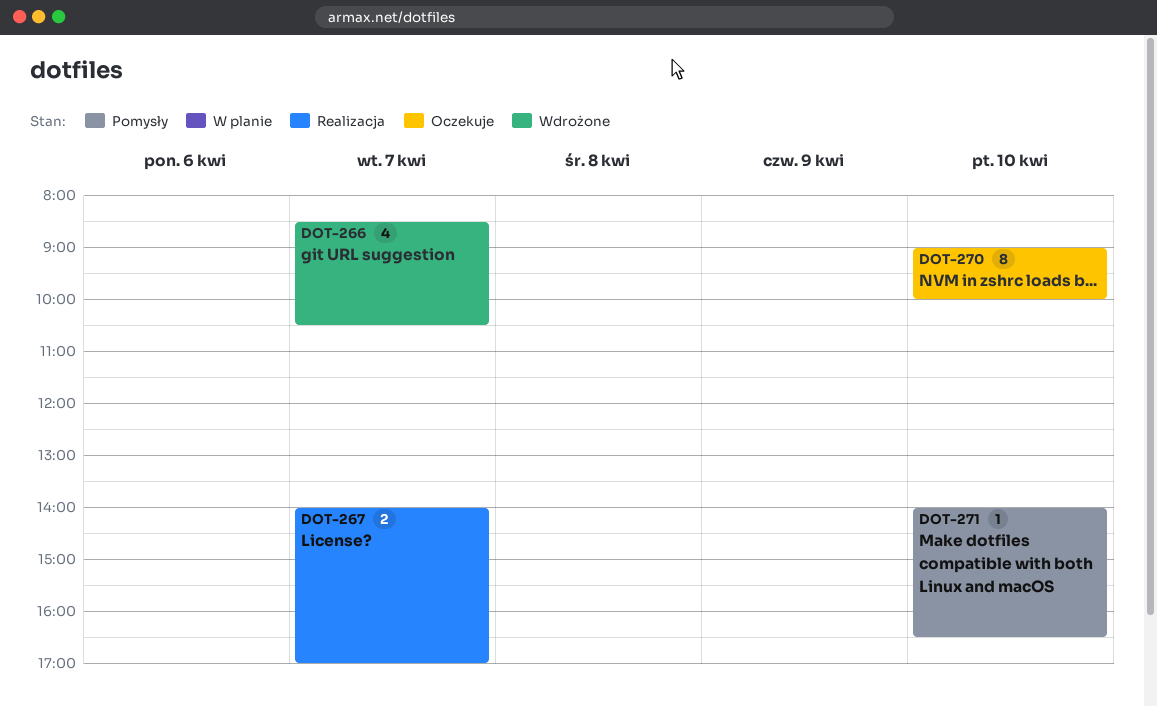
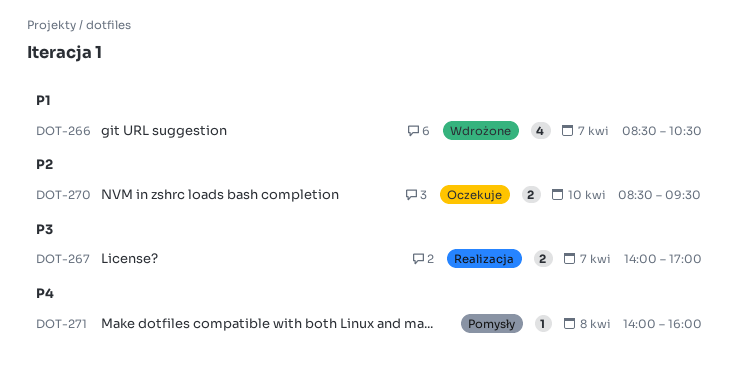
DOT-270, estimate: 8 -> 2
DOT-270, begins: 09:00 -> 08:30
DOT-270, ends: 10:00 -> 09:30
DOT-271, day: Apr 10 -> Apr 8
DOT-271, ends: 16:30 -> 16:00

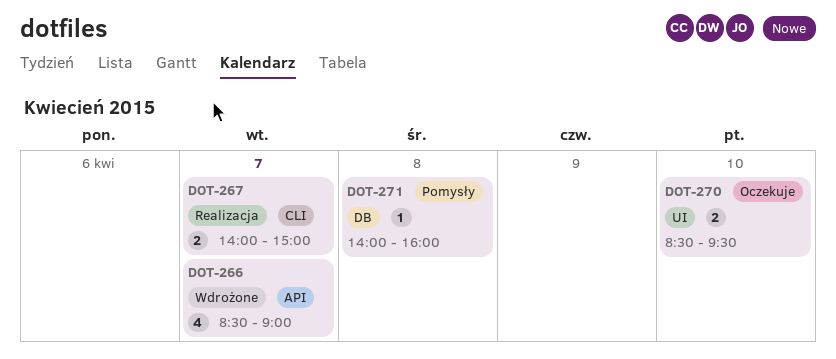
DOT-266, ends: 10:30 -> 09:00
DOT-267, ends: 17:00 -> 15:00

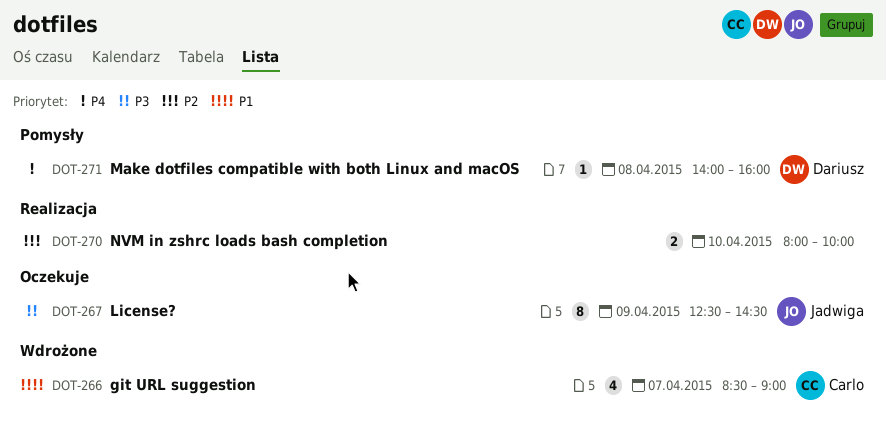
DOT-267, status: Realizacja -> Oczekuje
DOT-267, estimate: 2 -> 8
DOT-267, day: Apr 7 -> Apr 9
DOT-267, begins: 14:00 -> 12:30
DOT-267, ends: 15:00 -> 14:30
DOT-270, status: Oczekuje -> Realizacja
DOT-270, begins: 08:30 -> 08:00
DOT-270, ends: 09:30 -> 10:00

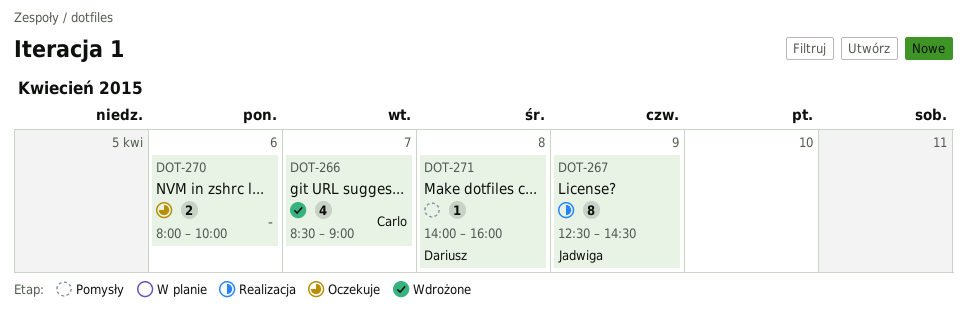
DOT-267, status: Oczekuje -> Realizacja
DOT-270, status: Realizacja -> Oczekuje
DOT-270, day: Apr 10 -> Apr 6

